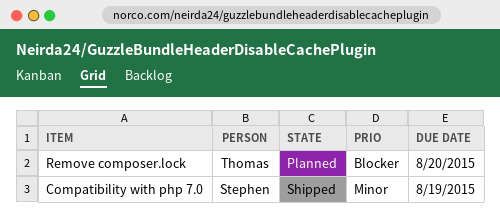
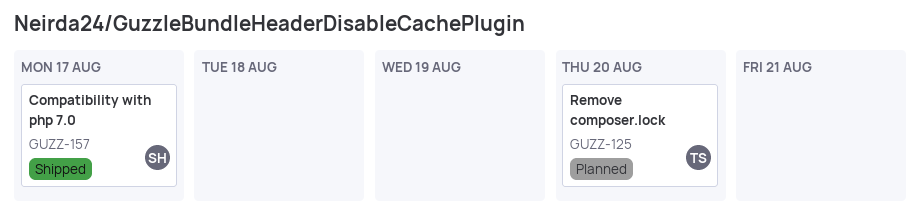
Compatibility with php 7.0, due: Aug 19 -> Aug 17

